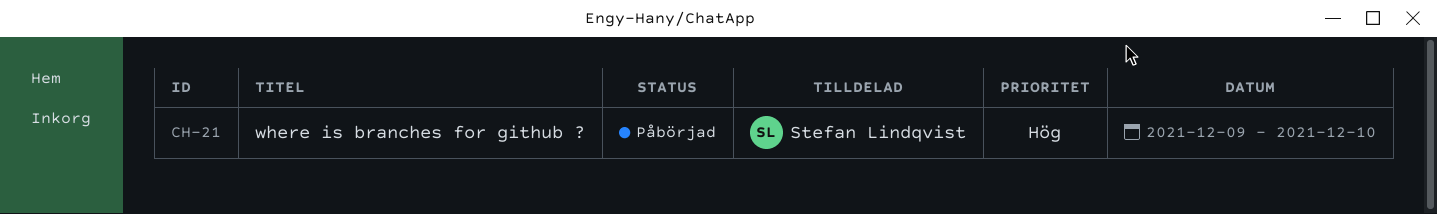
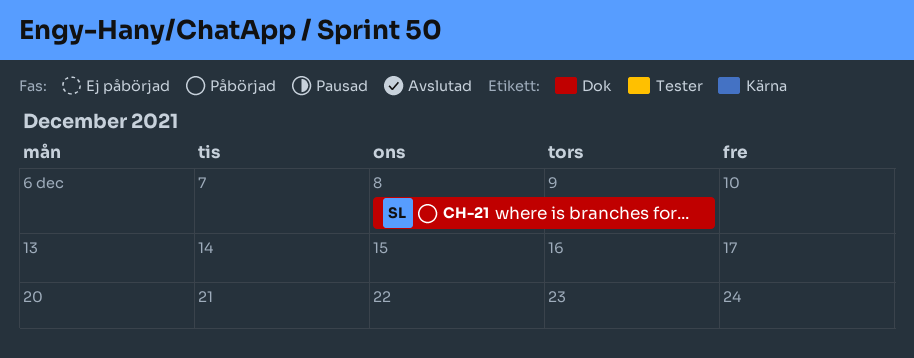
CH-21, start: Dec 9 -> Dec 8
CH-21, due: Dec 10 -> Dec 9

